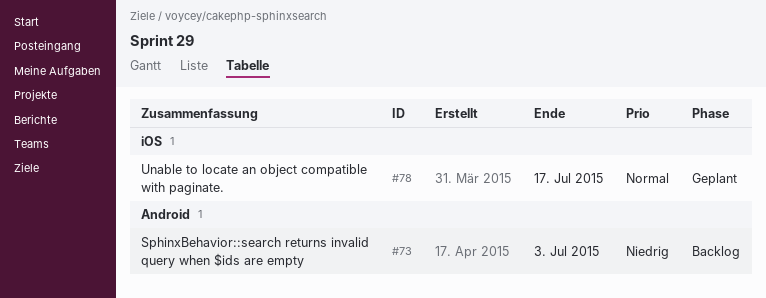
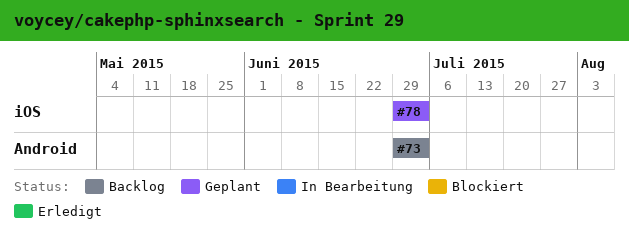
#78, due: Jul 17 -> Jul 3

